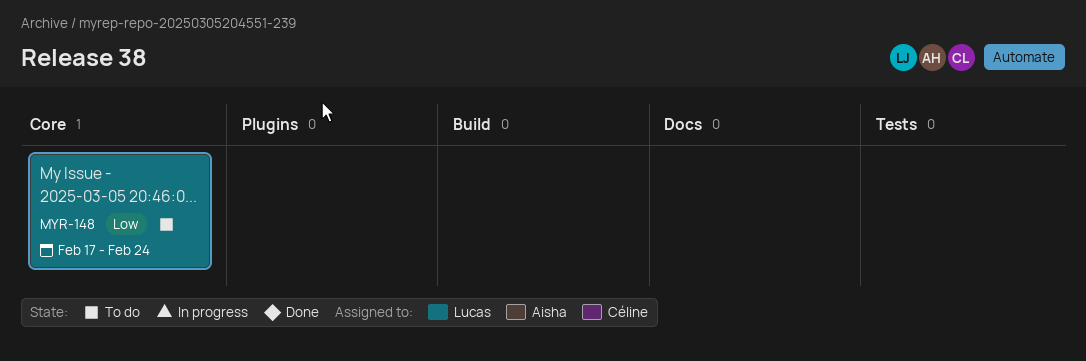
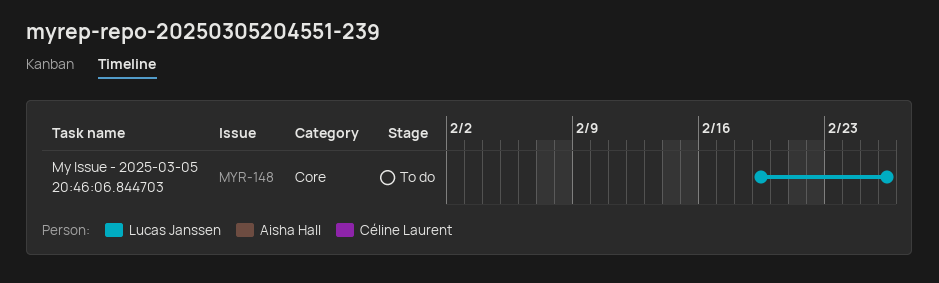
MYR-148, start: Feb 17 -> Feb 19
MYR-148, due: Feb 24 -> Feb 26

